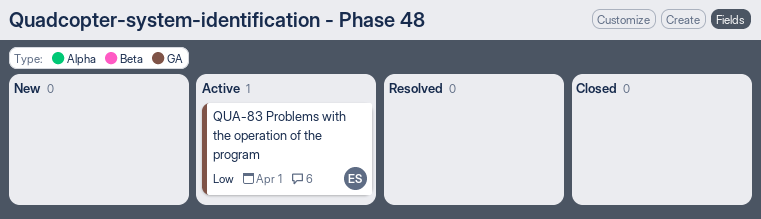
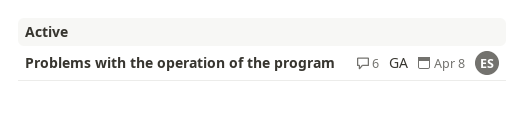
Problems with the operation of the program, due: Apr 1 -> Apr 8

